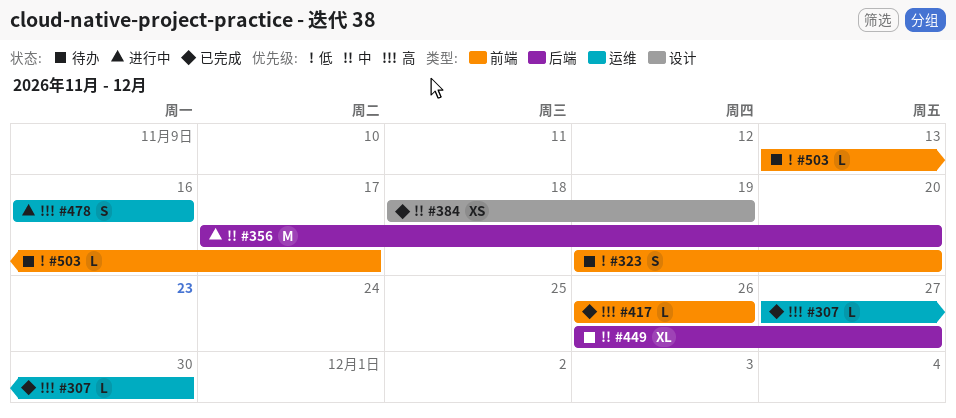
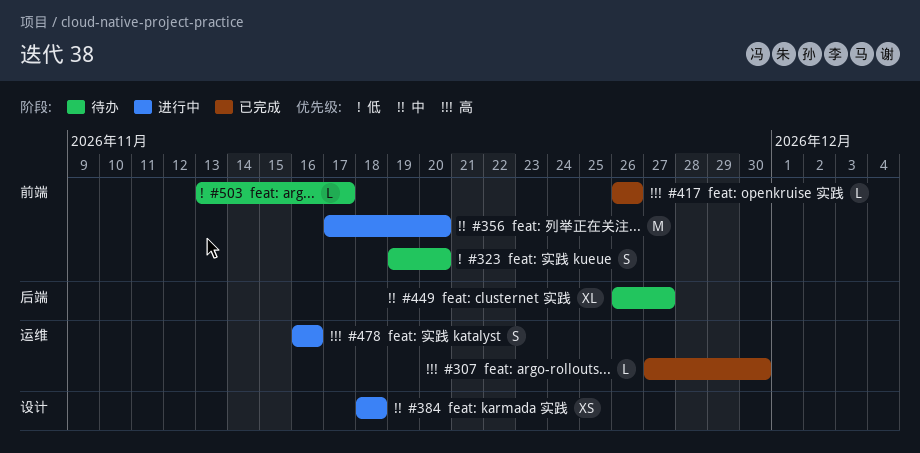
#356, label: 后端 -> 前端
#384, status: 已完成 -> 进行中
#384, due: Nov 19 -> Nov 18

